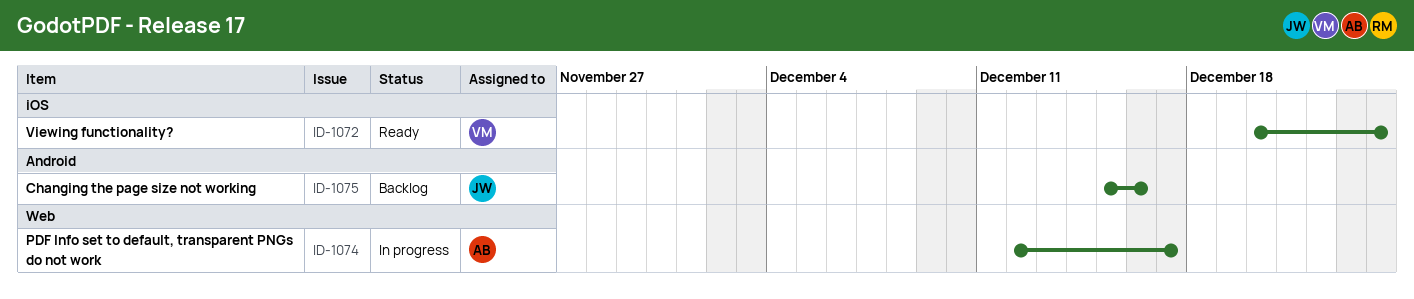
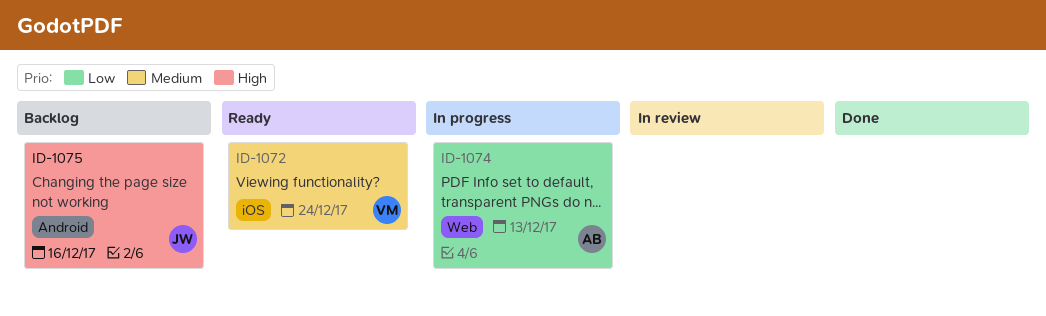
ID-1074, due: Dec 17 -> Dec 13

